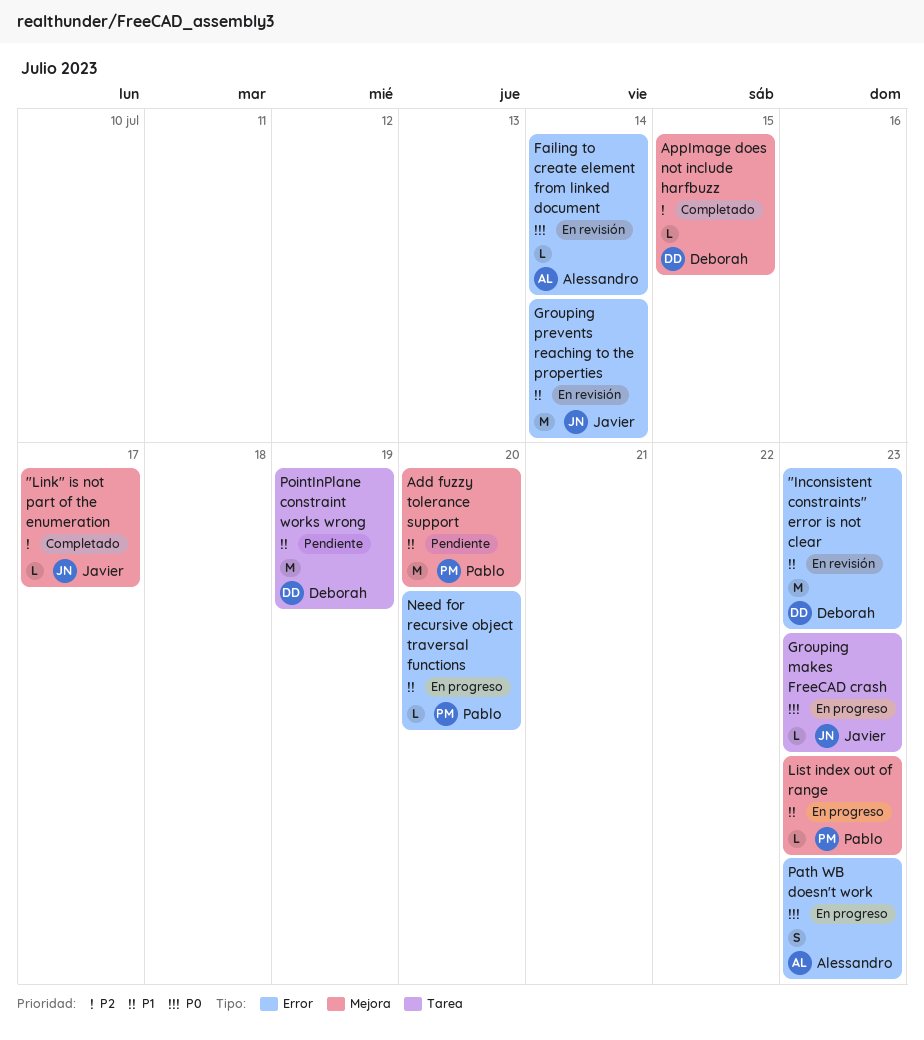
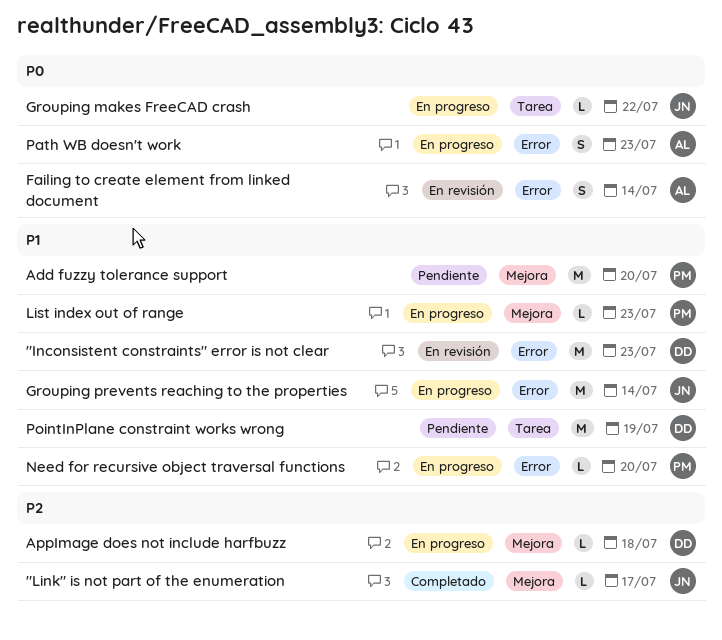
AppImage does not include harfbuzz, status: Completado -> En progreso
AppImage does not include harfbuzz, due: Jul 15 -> Jul 18
Failing to create element from linked document, estimate: L -> S
Grouping makes FreeCAD crash, due: Jul 23 -> Jul 22
Grouping prevents reaching to the properties, status: En revisión -> En progreso

